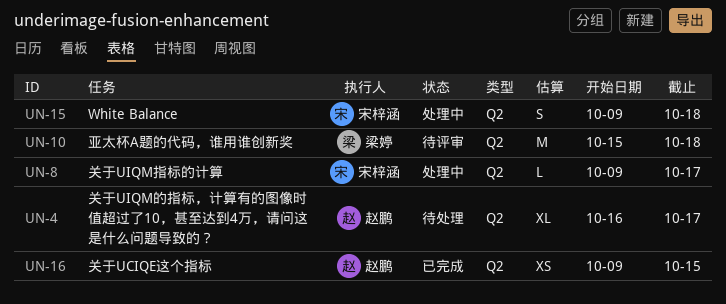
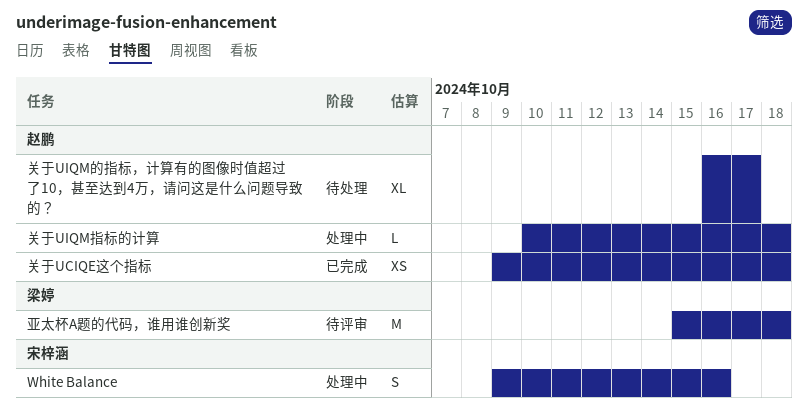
White Balance, due: Oct 18 -> Oct 16
关于UCIQE这个指标, due: Oct 15 -> Oct 18
关于UIQM指标的计算, owner: 宋梓涵 -> 赵鹏
关于UIQM指标的计算, start: Oct 9 -> Oct 10
关于UIQM指标的计算, due: Oct 17 -> Oct 18

